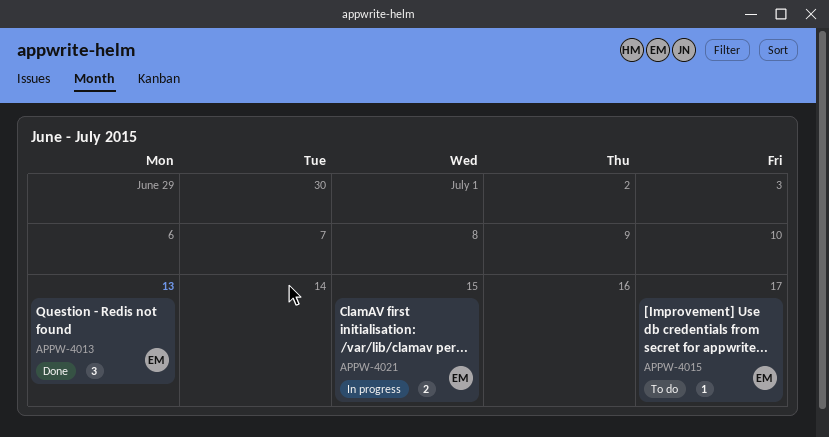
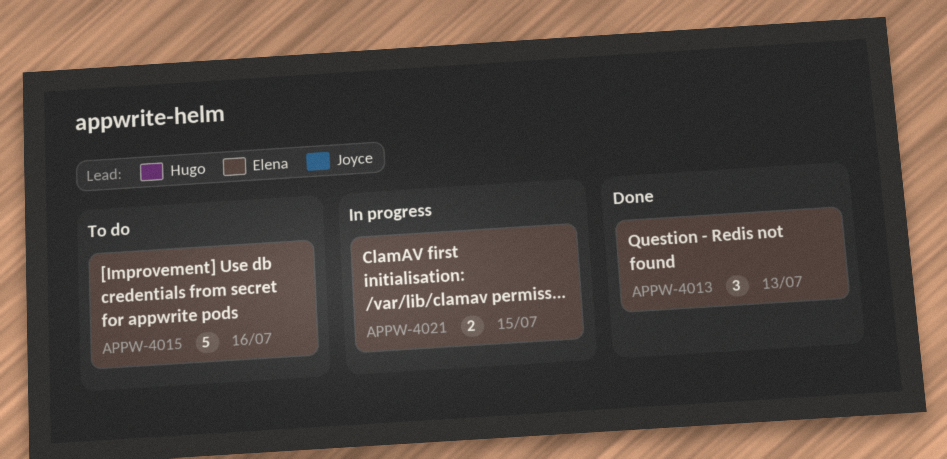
APPW-4015, estimate: 1 -> 5
APPW-4015, due: Jul 17 -> Jul 16

